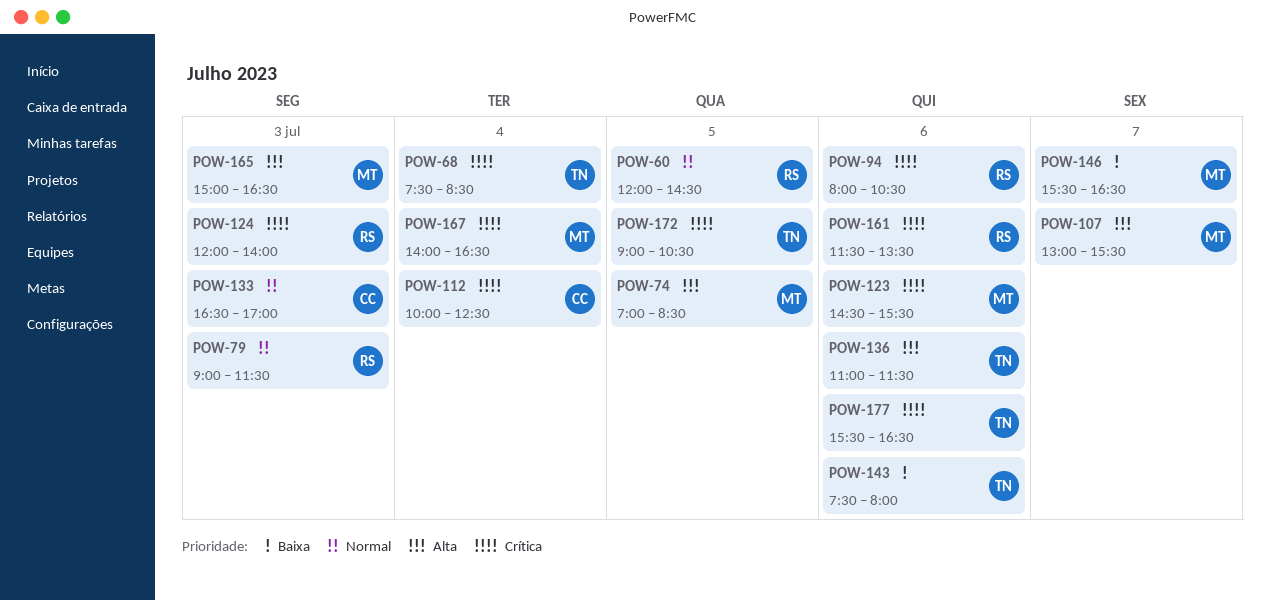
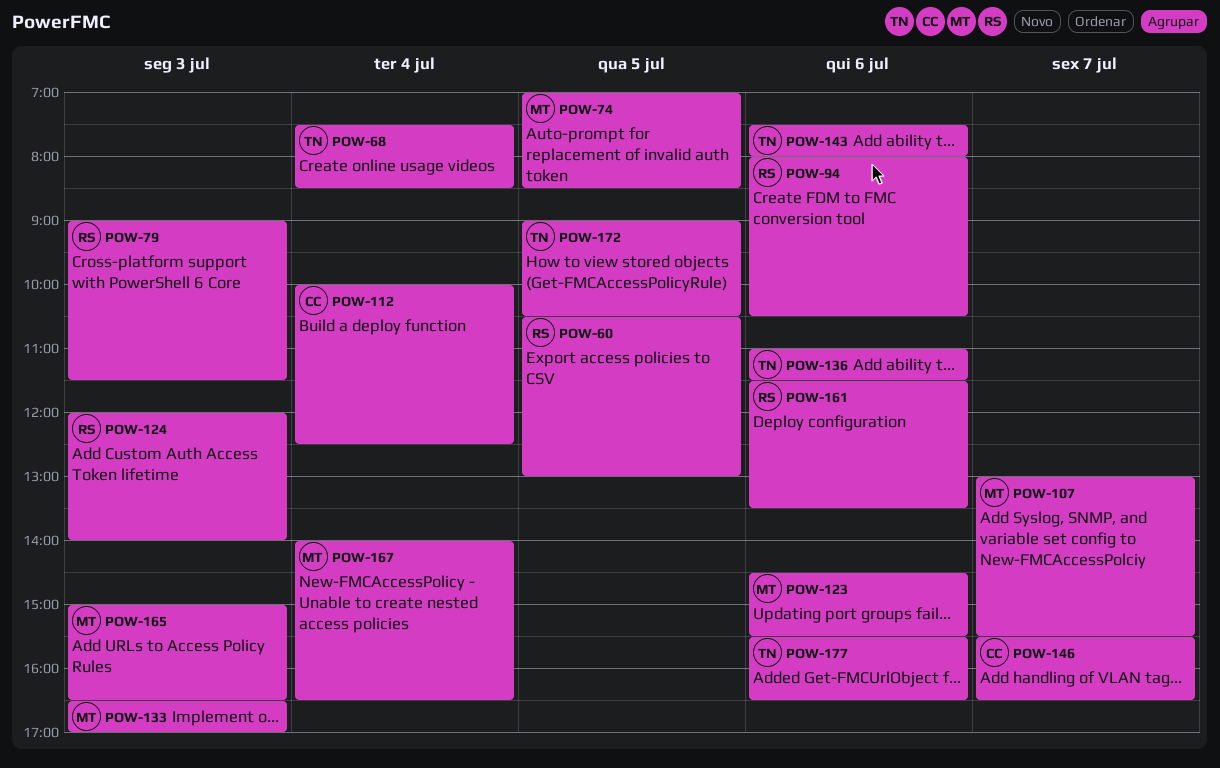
POW-60, begins: 12:00 -> 10:30
POW-60, ends: 14:30 -> 13:00
POW-133, owner: CC -> MT
POW-146, owner: MT -> CC

